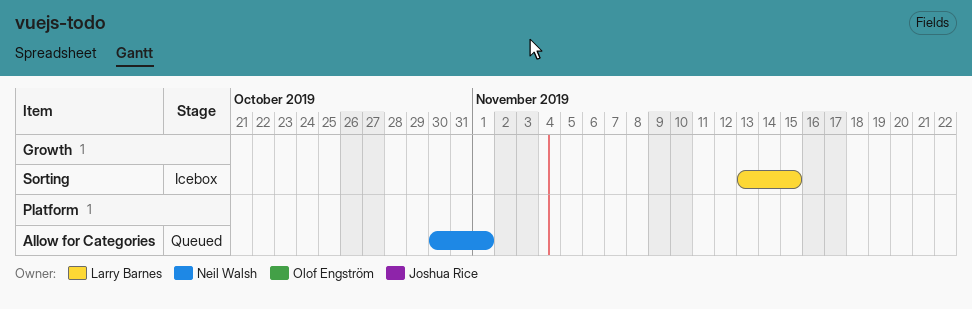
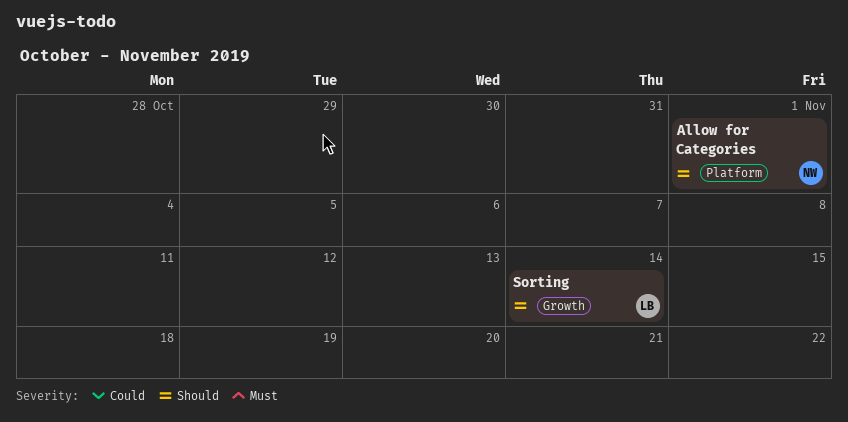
Sorting, due: Nov 15 -> Nov 14

